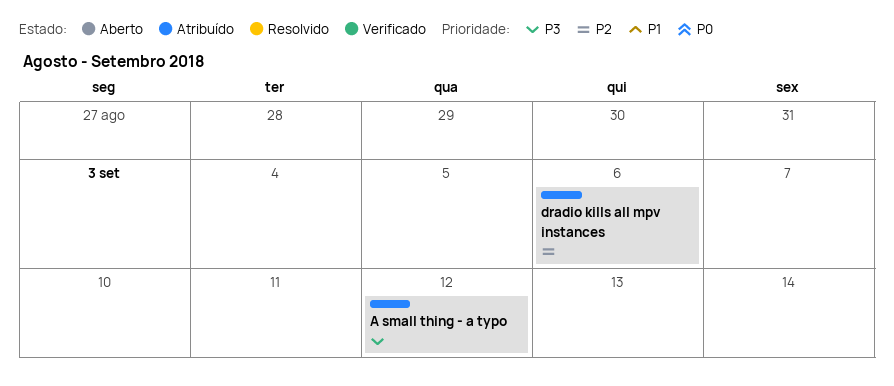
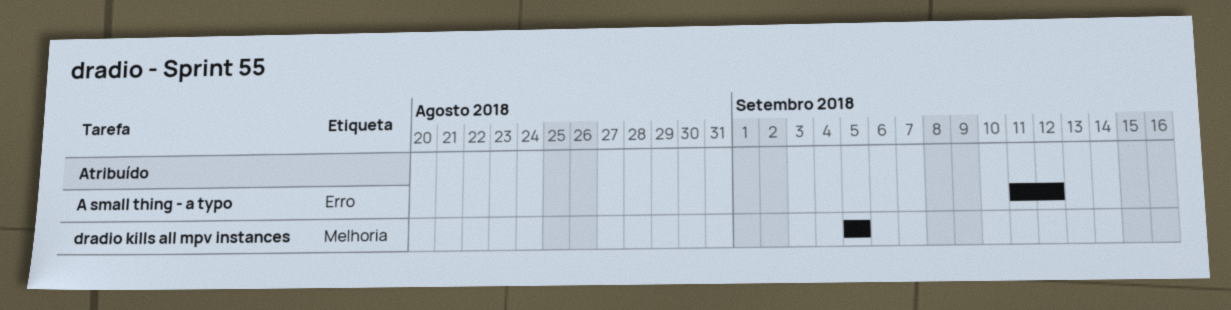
dradio kills all mpv instances, due: Sep 6 -> Sep 5

